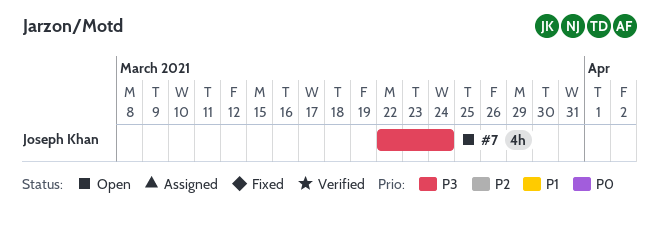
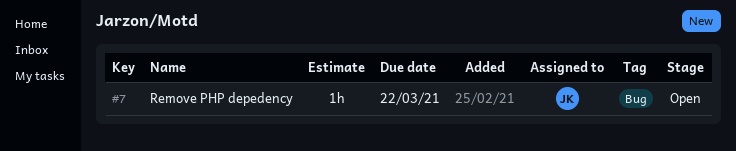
#7, estimate: 4h -> 1h
#7, due: Mar 24 -> Mar 22

